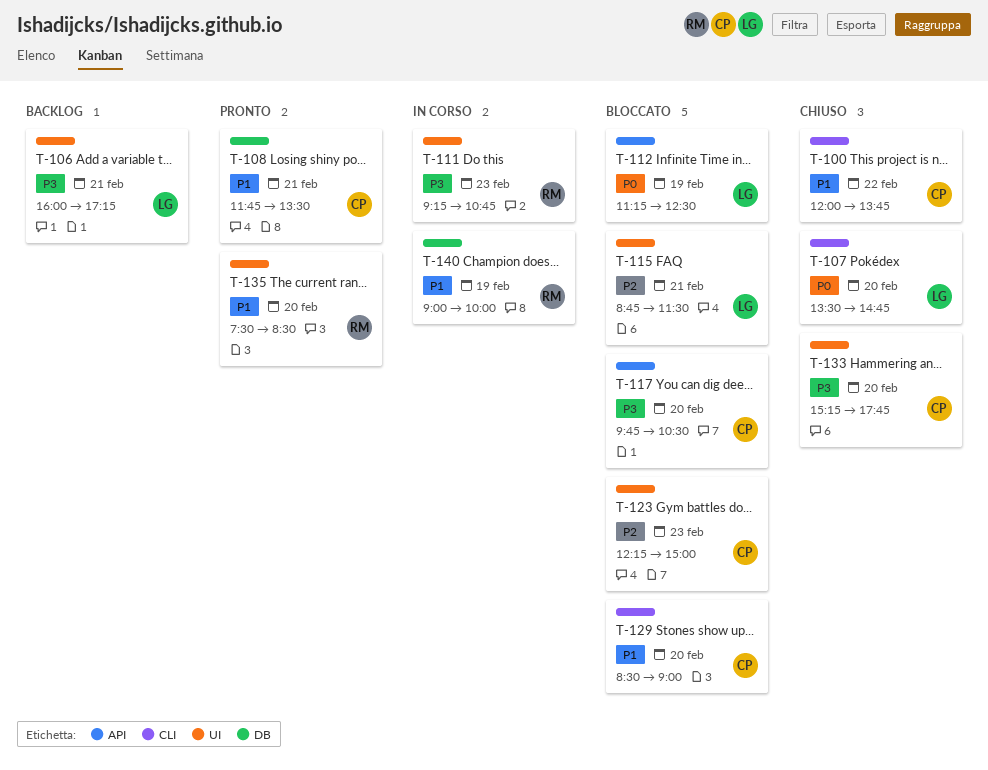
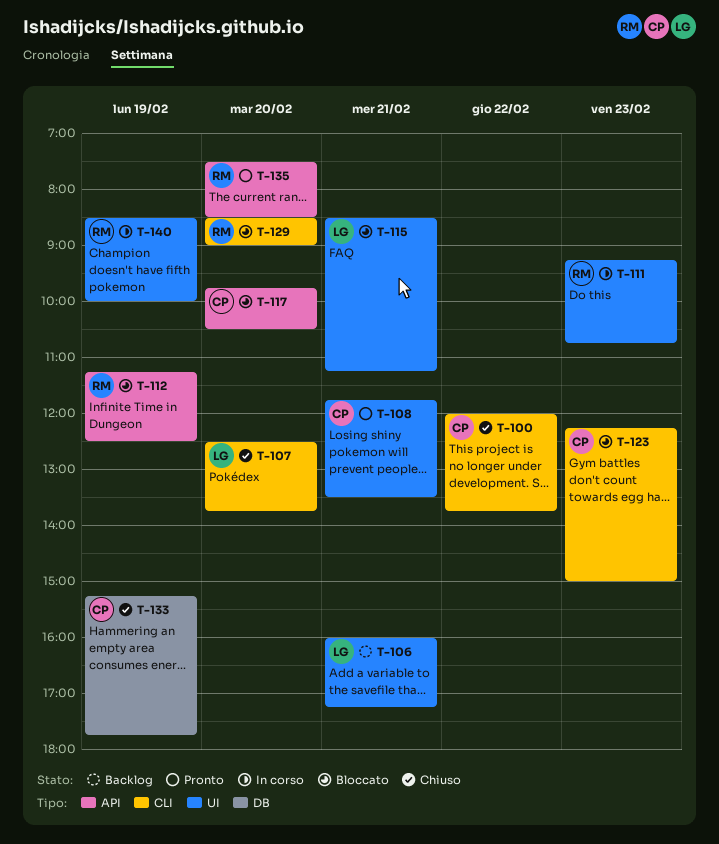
T-107, begins: 13:30 -> 12:30
T-107, ends: 14:45 -> 13:45
T-108, label: DB -> UI
T-112, owner: LG -> RM
T-115, begins: 08:45 -> 08:30
T-115, ends: 11:30 -> 11:15
T-123, label: UI -> CLI
T-129, owner: CP -> RM
T-133, label: UI -> DB
T-133, day: Feb 20 -> Feb 19
T-135, label: UI -> API
T-140, label: DB -> UI
T-140, begins: 09:00 -> 08:30

